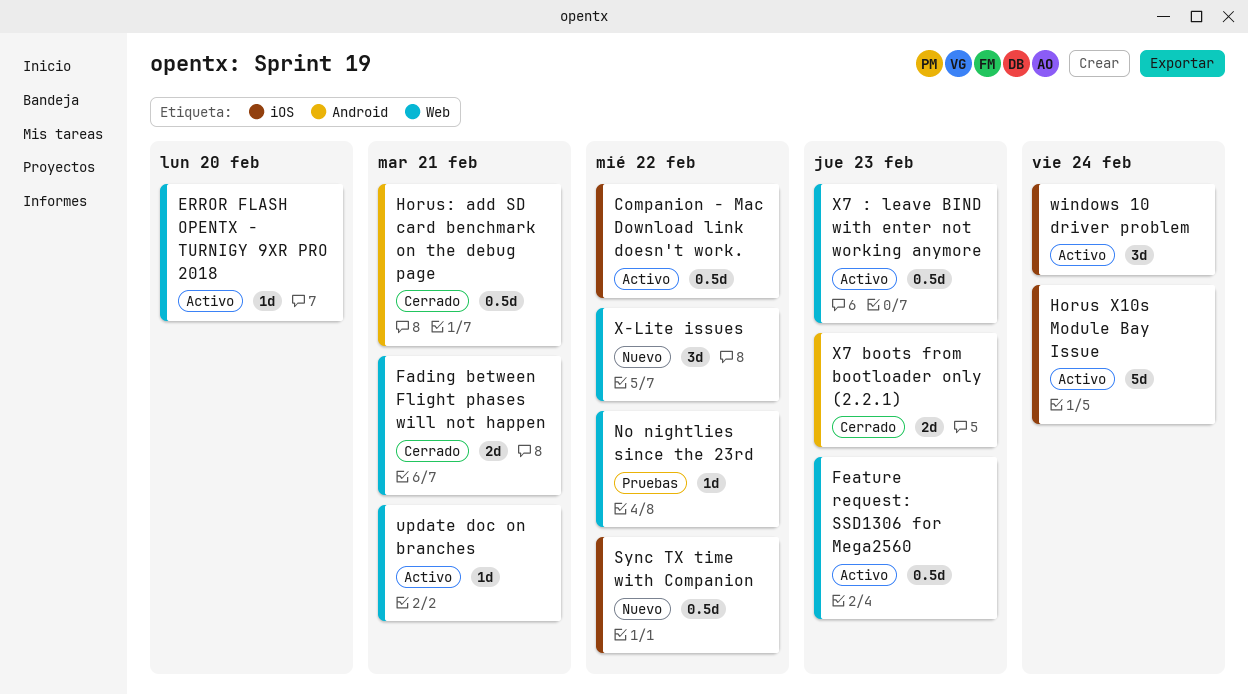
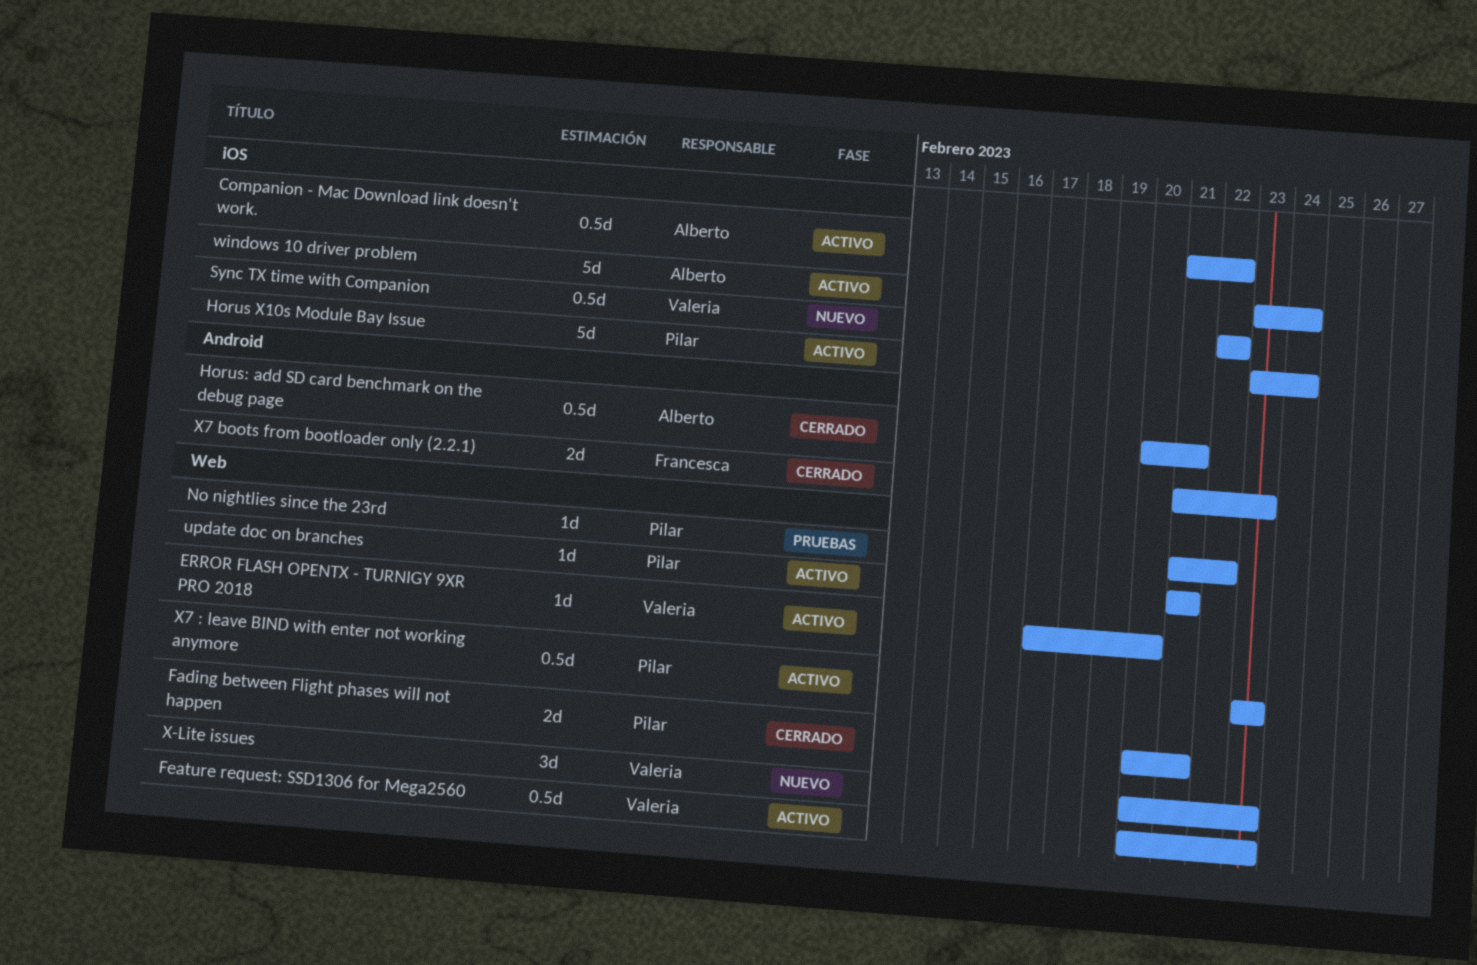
windows 10 driver problem, estimate: 3d -> 5d
X-Lite issues, due: Feb 22 -> Feb 23

